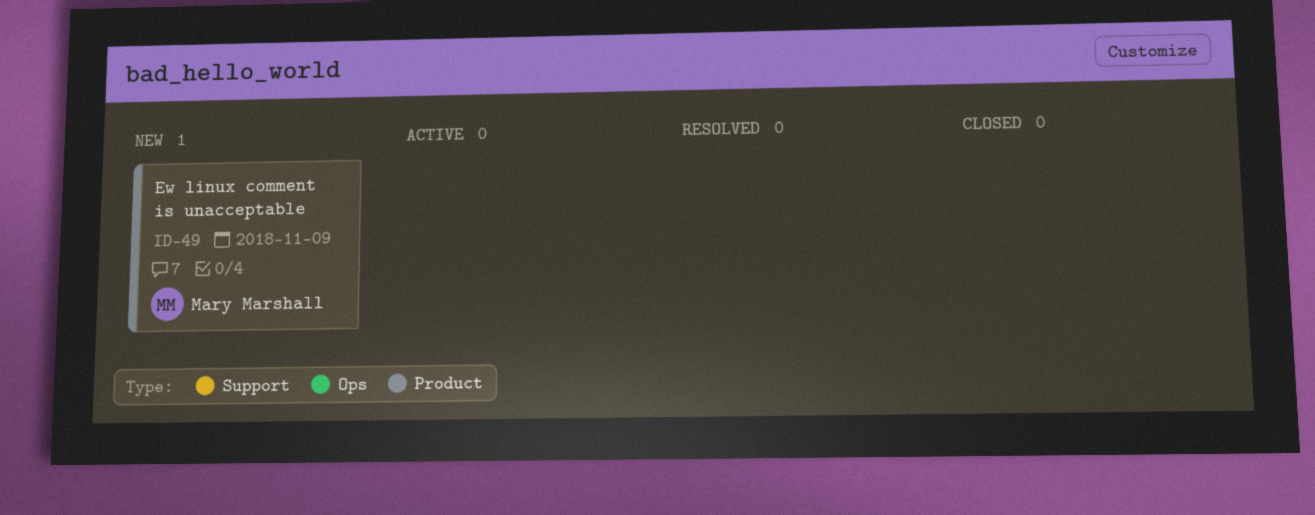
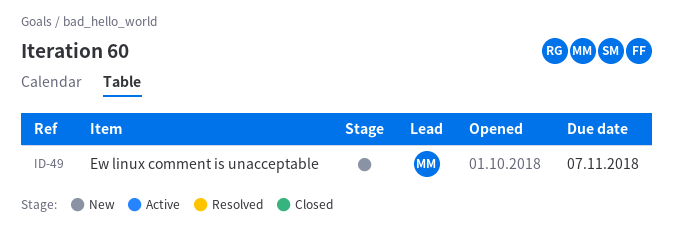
ID-49, due: Nov 9 -> Nov 7

